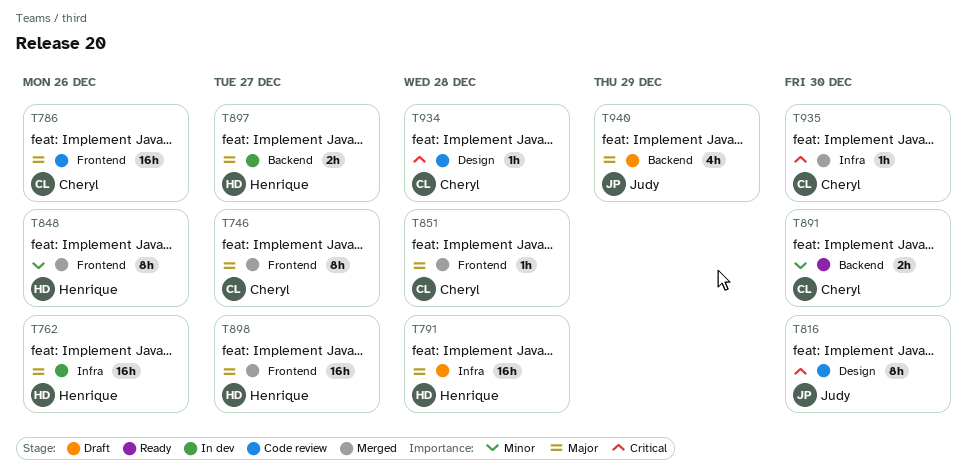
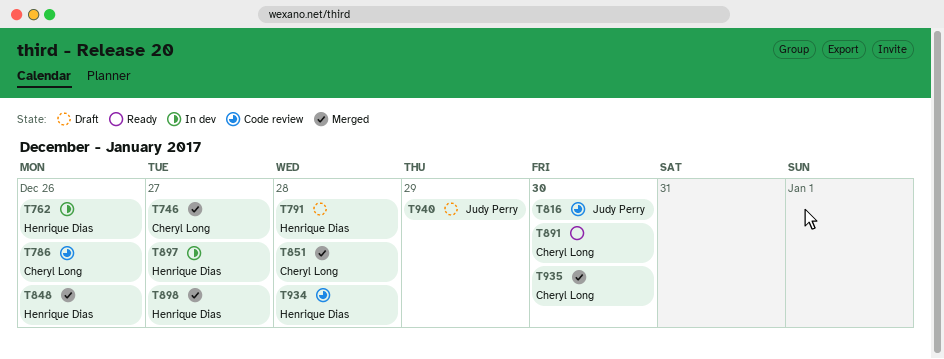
T934, owner: Cheryl Long -> Henrique Dias

